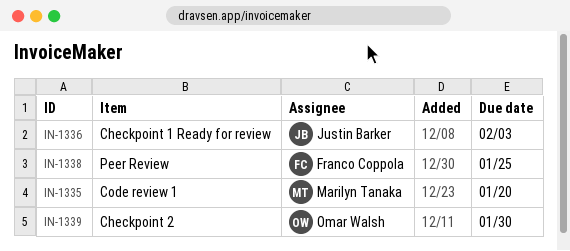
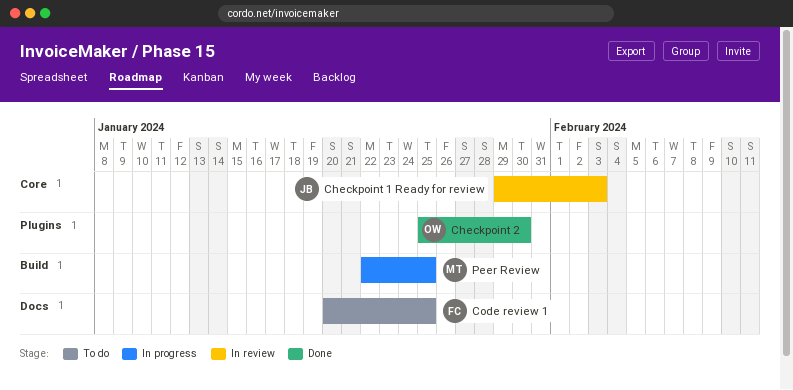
Code review 1, owner: Marilyn Tanaka -> Franco Coppola
Code review 1, due: Jan 20 -> Jan 25
Peer Review, owner: Franco Coppola -> Marilyn Tanaka

